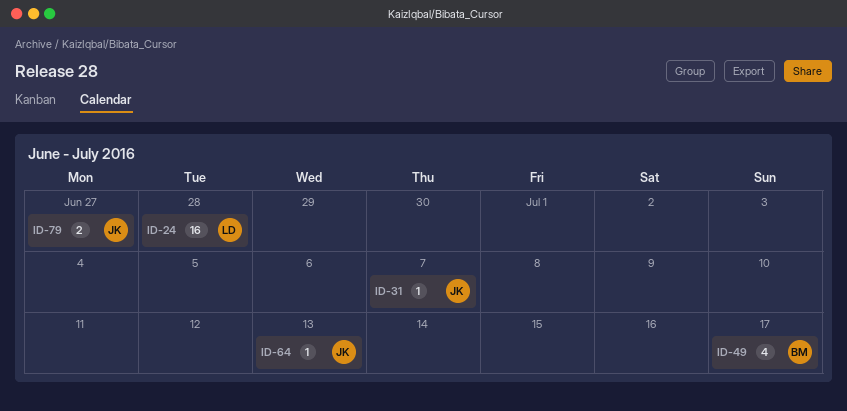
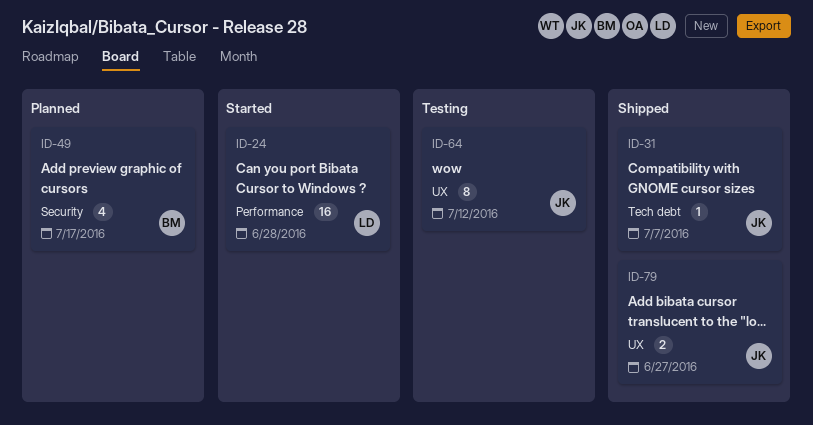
ID-64, estimate: 1 -> 8
ID-64, due: Jul 13 -> Jul 12

